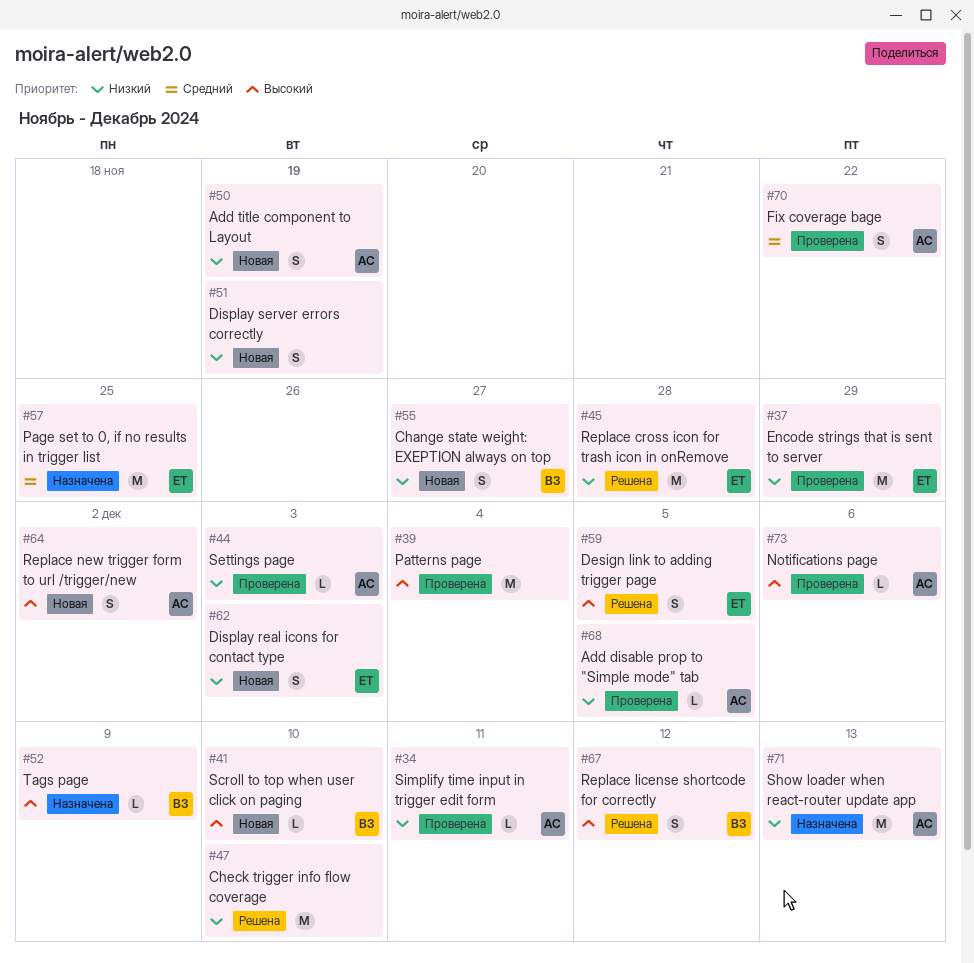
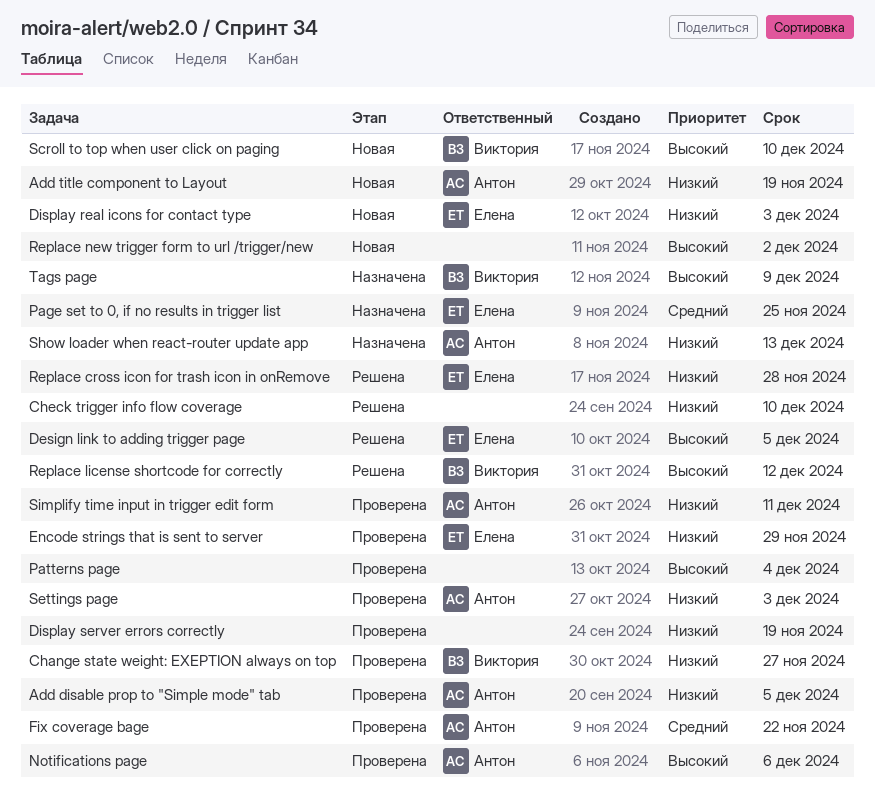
Change state weight: EXEPTION always on top, status: Новая -> Проверена
Display server errors correctly, status: Новая -> Проверена
Replace new trigger form to url /trigger/new, owner: Антон -> none

